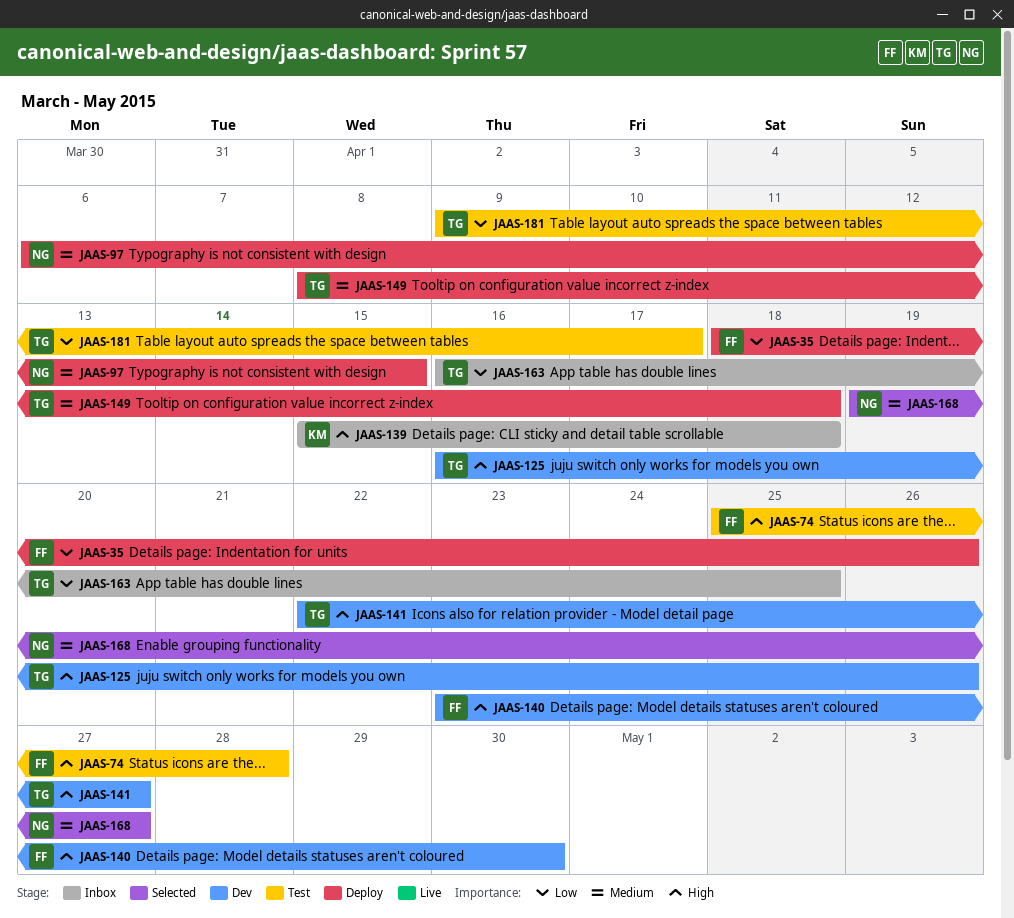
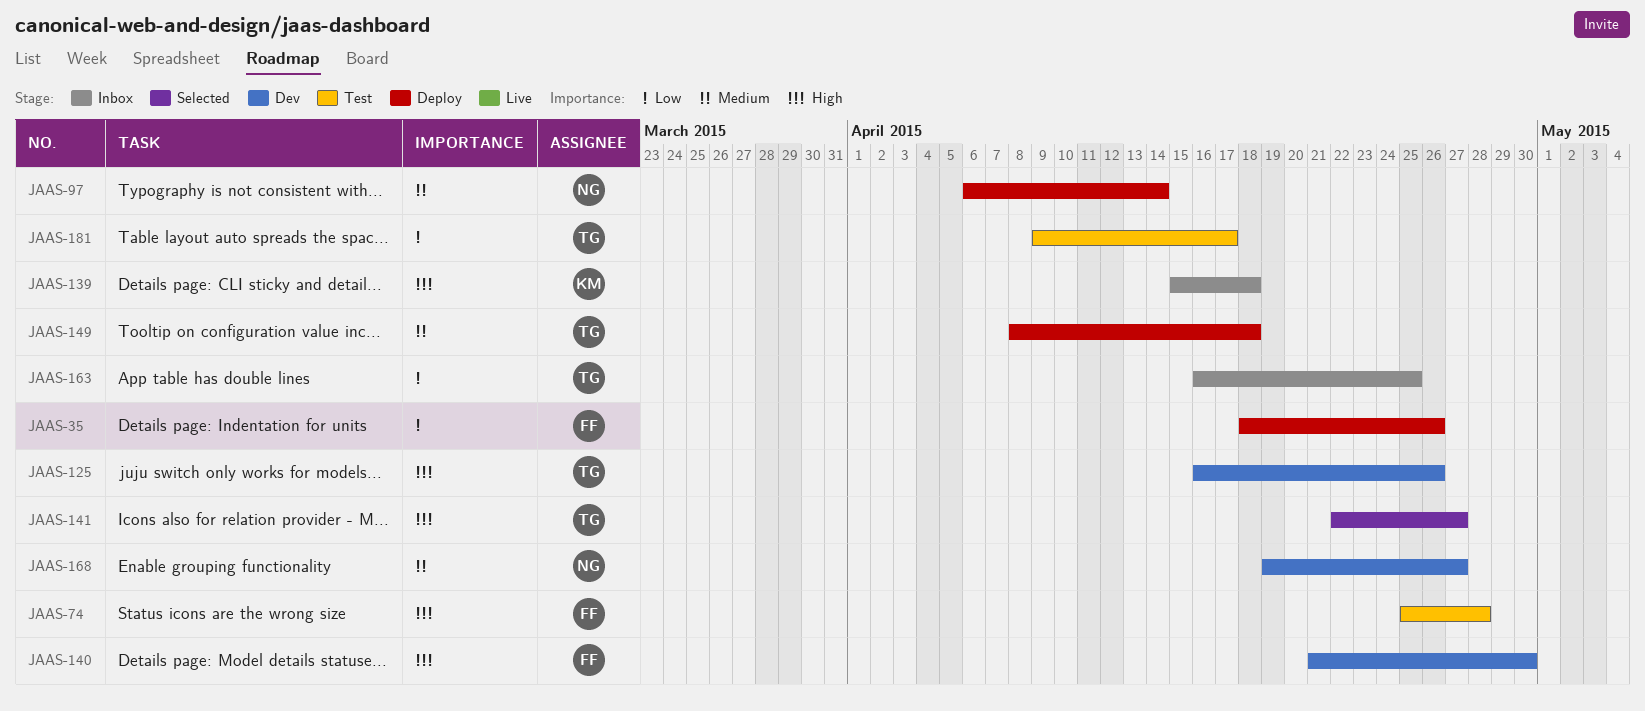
JAAS-97, due: Apr 15 -> Apr 14
JAAS-140, start: Apr 23 -> Apr 21
JAAS-141, status: Dev -> Selected
JAAS-168, status: Selected -> Dev

